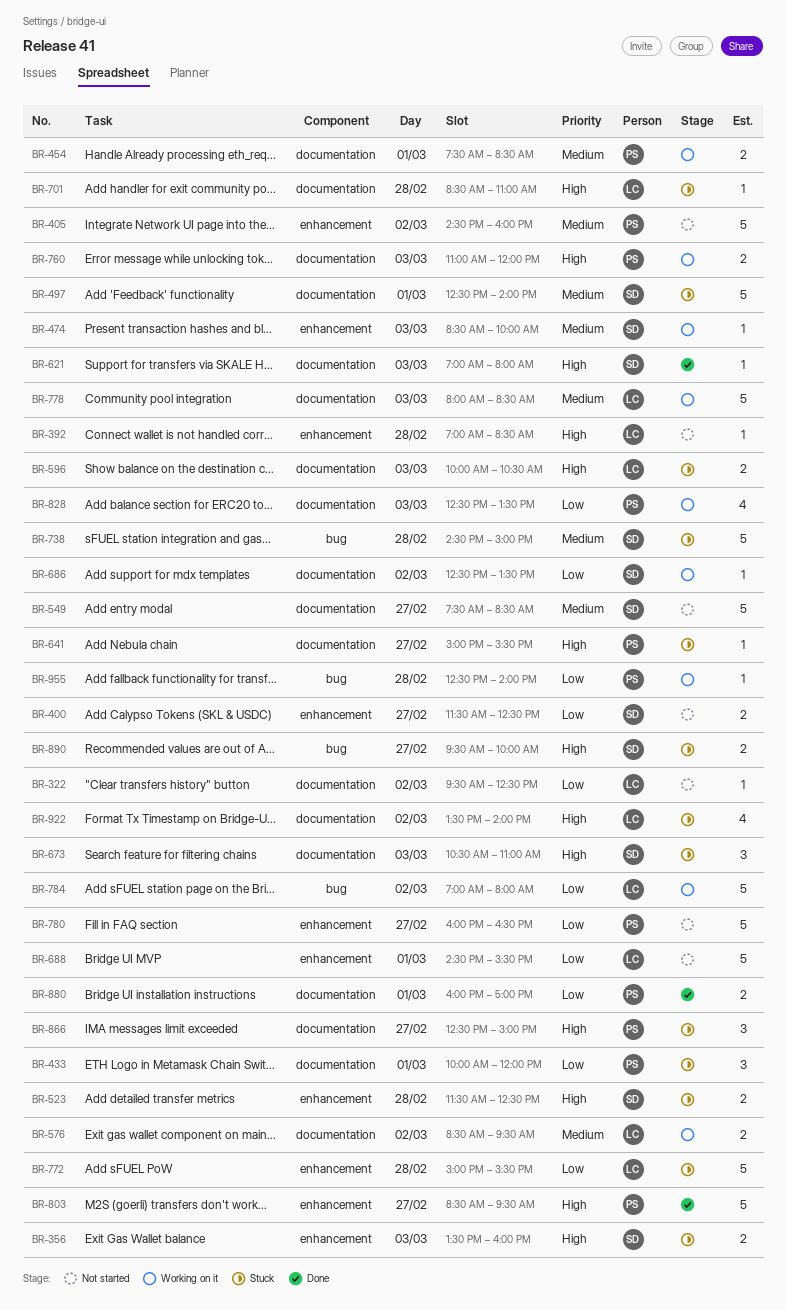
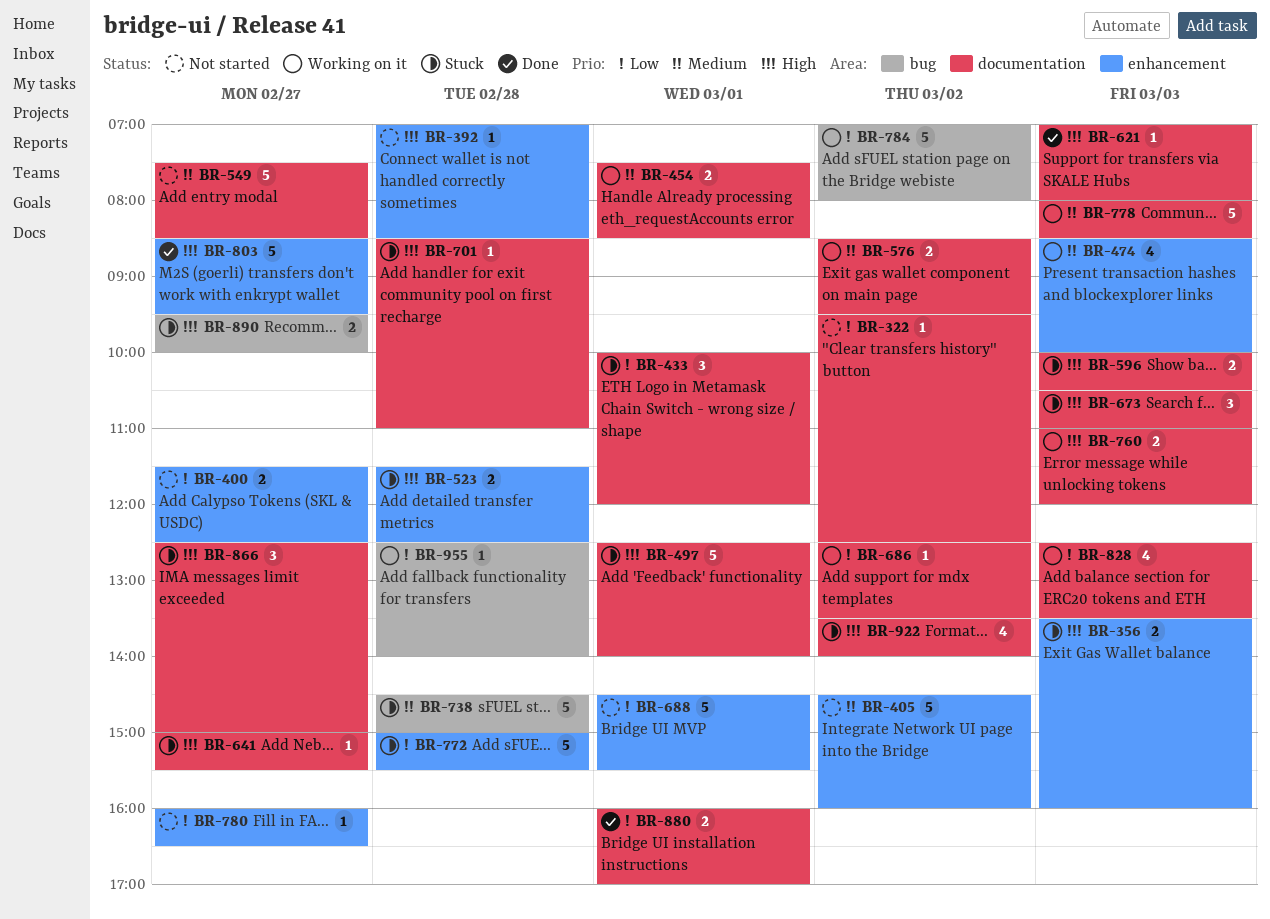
BR-474, estimate: 1 -> 4
BR-497, priority: Medium -> High
BR-780, estimate: 5 -> 1

